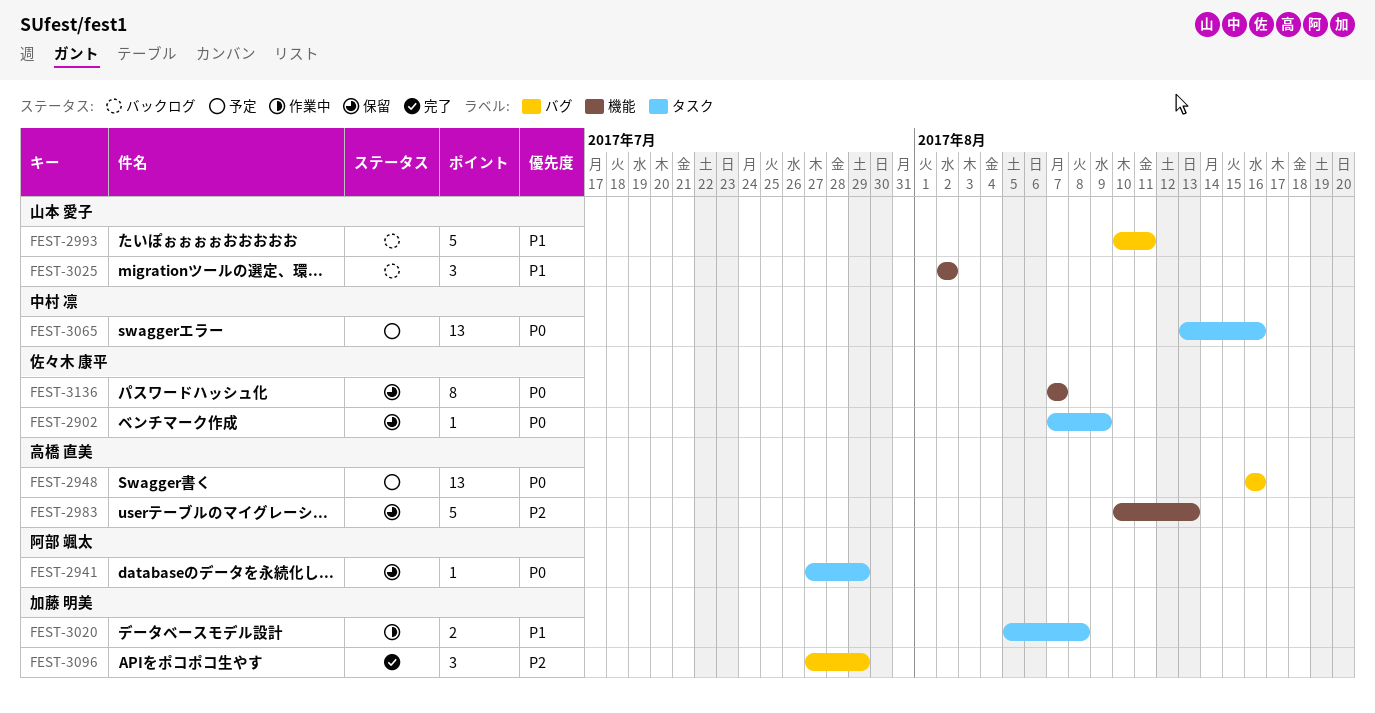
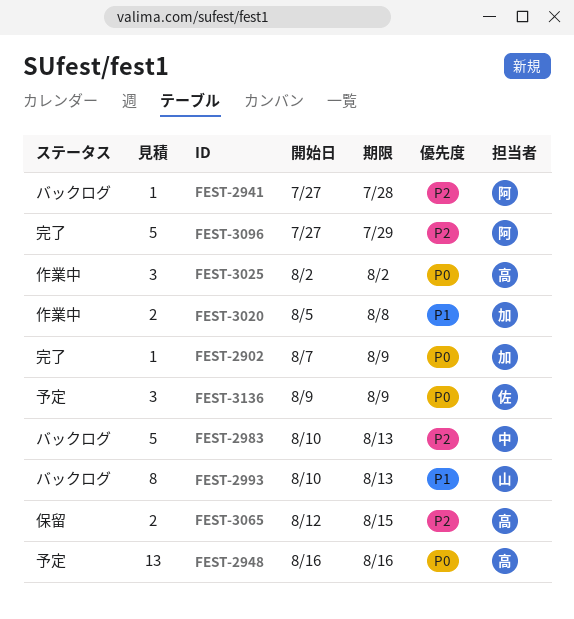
FEST-2902, status: 保留 -> 完了
FEST-2902, owner: 佐々木 康平 -> 加藤 明美
FEST-2941, status: 保留 -> バックログ
FEST-2941, priority: P0 -> P2
FEST-2941, due: Jul 29 -> Jul 28
FEST-2983, status: 保留 -> バックログ
FEST-2983, owner: 高橋 直美 -> 中村 凛
FEST-2993, estimate: 5 -> 8
FEST-2993, due: Aug 11 -> Aug 13
FEST-3025, status: バックログ -> 作業中
FEST-3025, owner: 山本 愛子 -> 高橋 直美
FEST-3025, priority: P1 -> P0
FEST-3065, status: 予定 -> 保留
FEST-3065, owner: 中村 凛 -> 高橋 直美
FEST-3065, priority: P0 -> P2
FEST-3065, estimate: 13 -> 2
FEST-3065, start: Aug 13 -> Aug 12
FEST-3065, due: Aug 16 -> Aug 15
FEST-3096, owner: 加藤 明美 -> 阿部 颯太
FEST-3096, estimate: 3 -> 5
FEST-3136, status: 保留 -> 予定
FEST-3136, estimate: 8 -> 3
FEST-3136, start: Aug 7 -> Aug 9
FEST-3136, due: Aug 7 -> Aug 9

